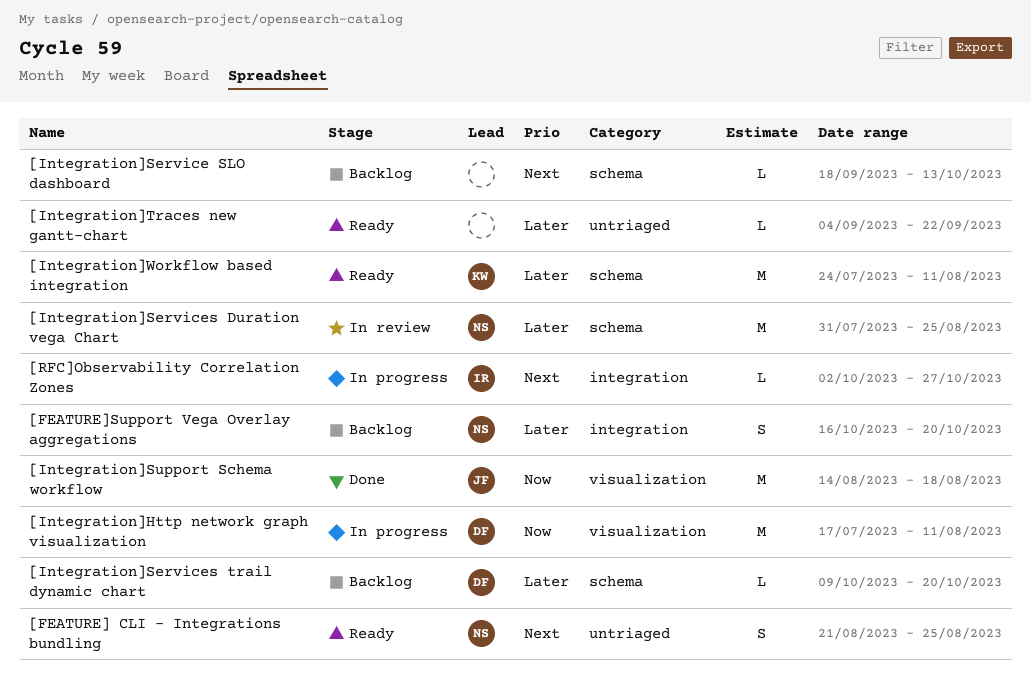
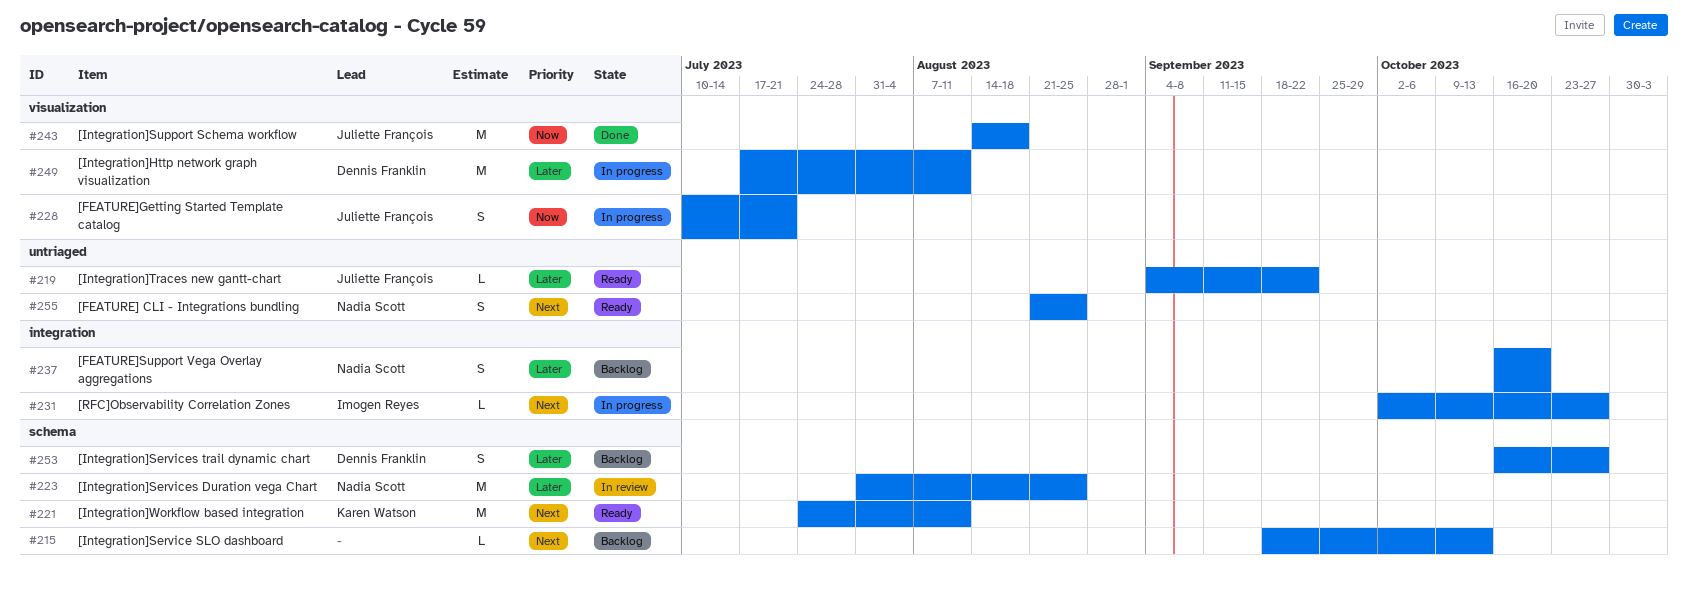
[FEATURE]Getting Started Template catalog: none -> present
[Integration]Http network graph visualization, priority: Now -> Later
[Integration]Services trail dynamic chart, estimate: L -> S
[Integration]Services trail dynamic chart, start: Oct 9 -> Oct 16
[Integration]Services trail dynamic chart, due: Oct 20 -> Oct 27
[Integration]Traces new gantt-chart, owner: none -> Juliette François
[Integration]Workflow based integration, priority: Later -> Next

